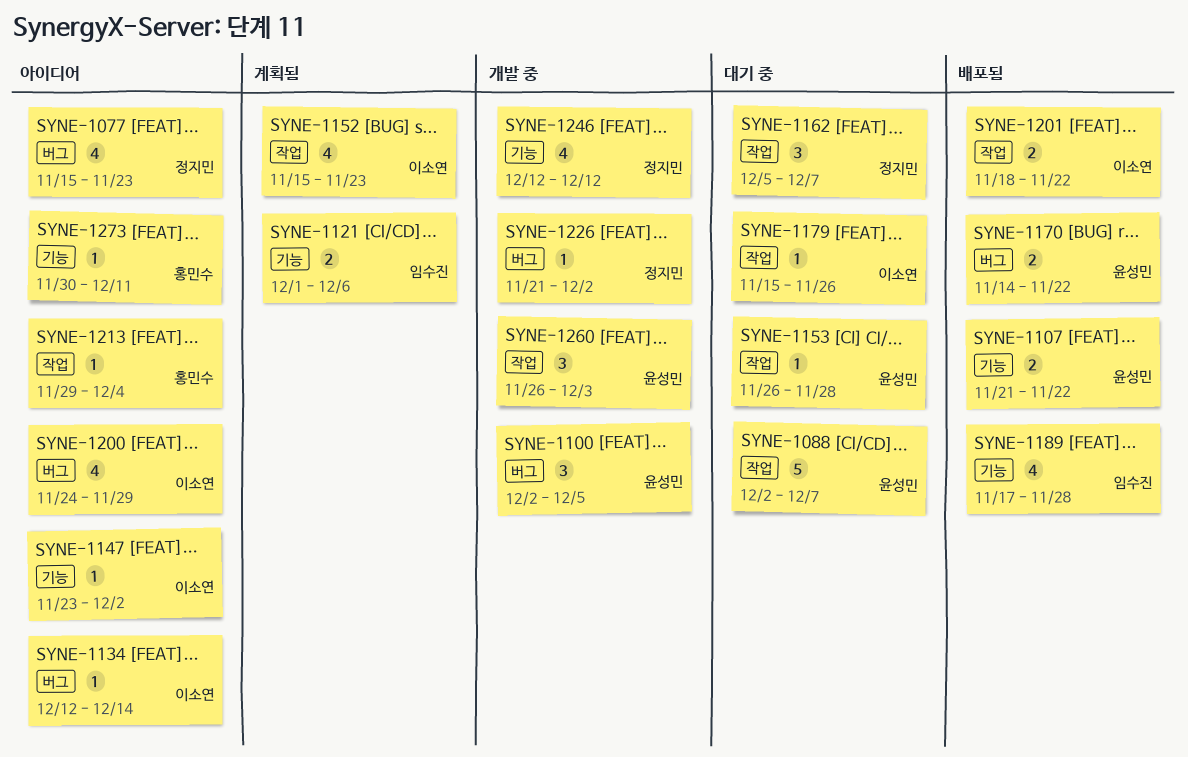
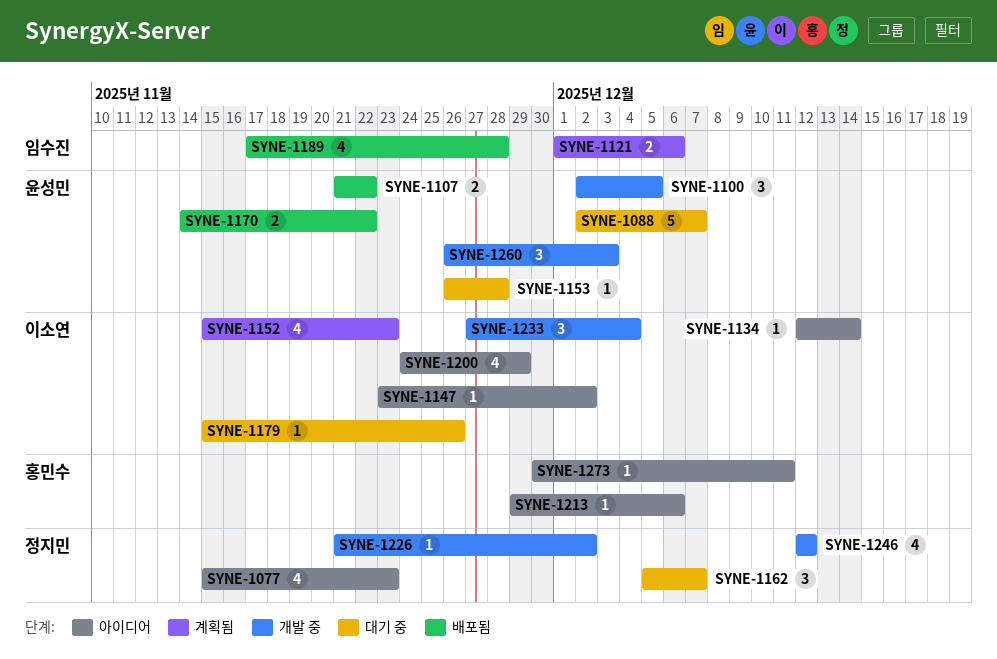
SYNE-1201: present -> none
SYNE-1213, due: Dec 4 -> Dec 6
SYNE-1233: none -> present

